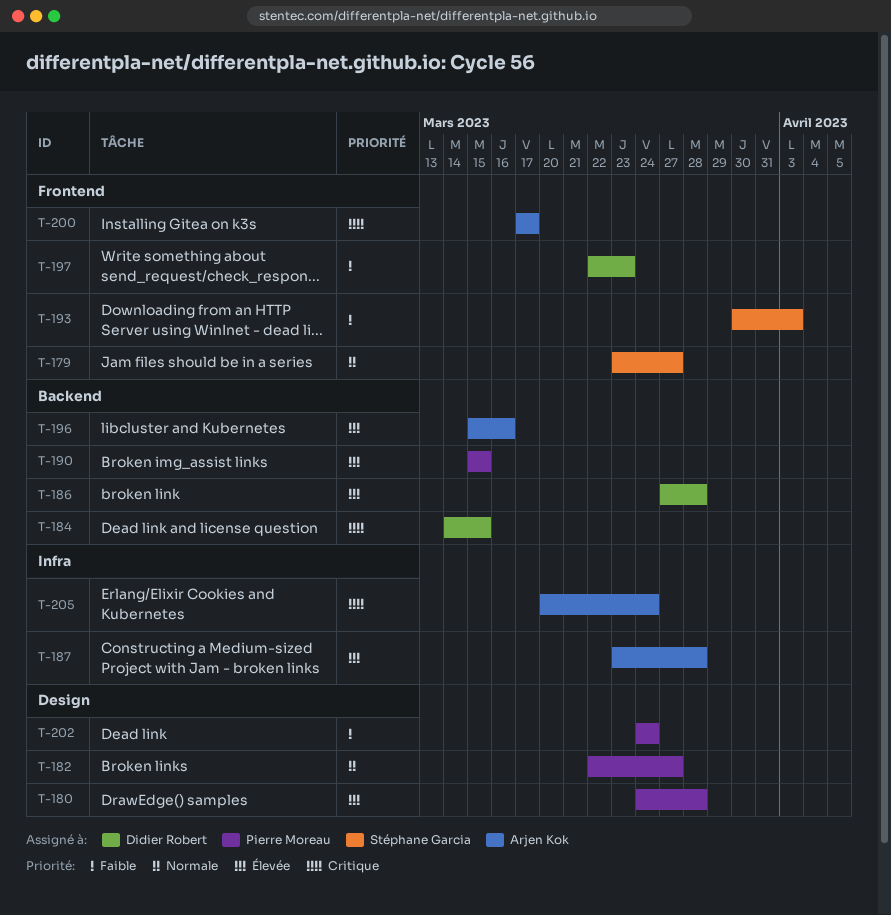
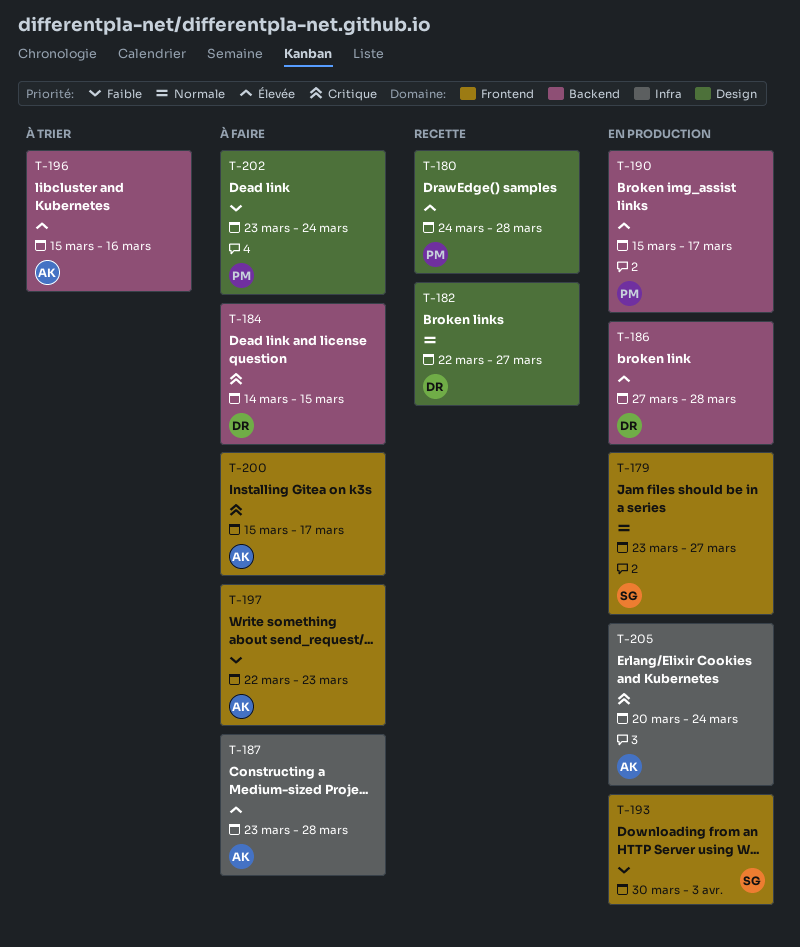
T-182, owner: Pierre Moreau -> Didier Robert
T-190, due: Mar 15 -> Mar 17
T-197, owner: Didier Robert -> Arjen Kok
T-200, start: Mar 17 -> Mar 15
T-202, start: Mar 24 -> Mar 23

